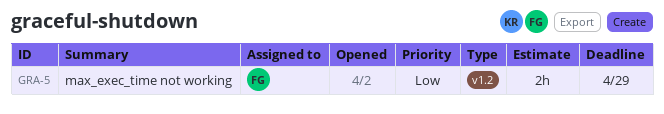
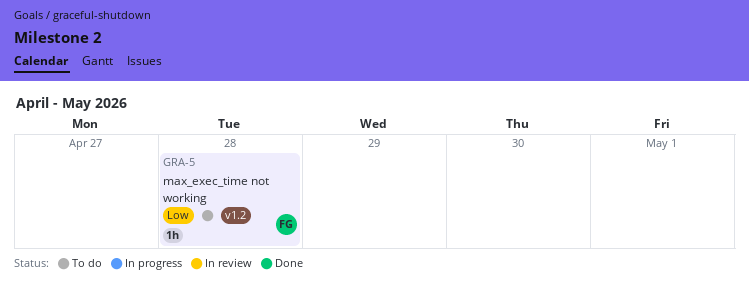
GRA-5, estimate: 2h -> 1h
GRA-5, due: Apr 29 -> Apr 28

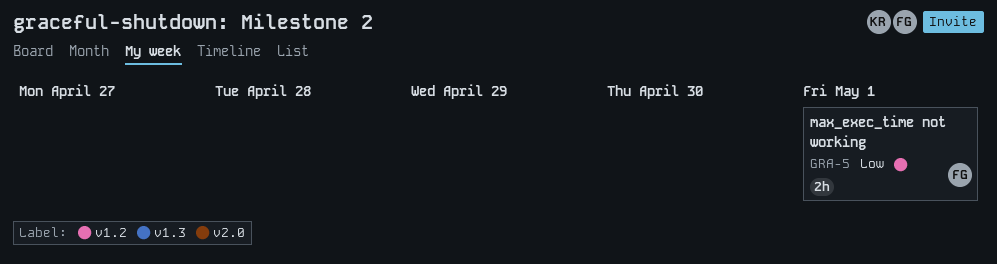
GRA-5, estimate: 1h -> 2h
GRA-5, due: Apr 28 -> May 1

